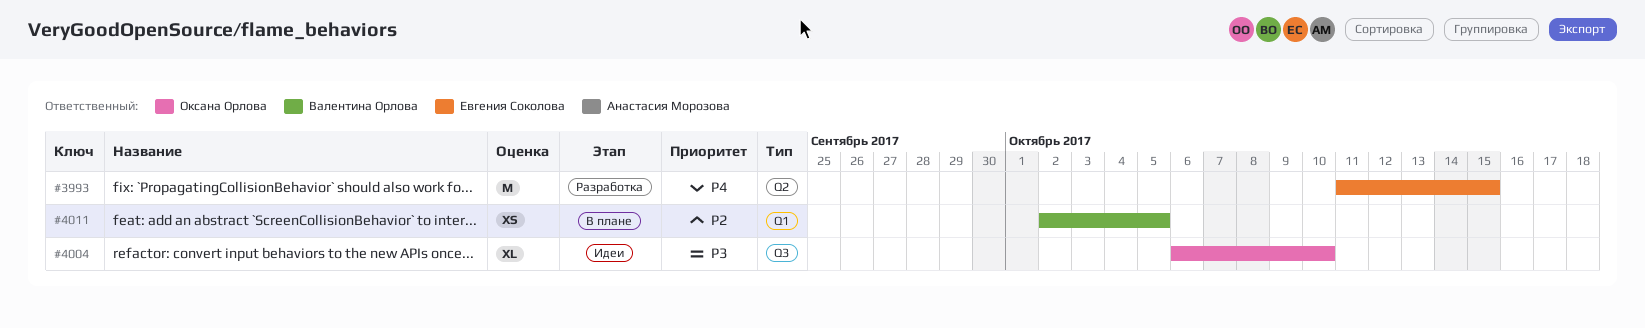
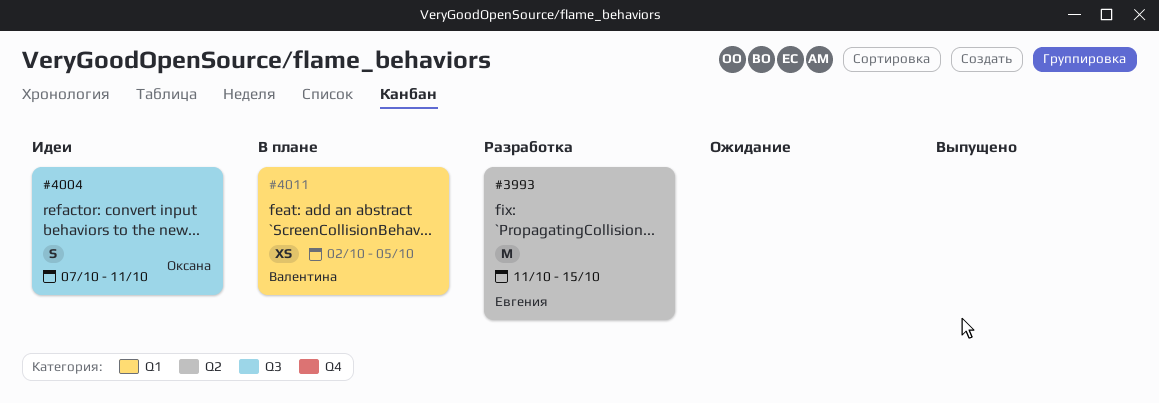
#4004, estimate: XL -> S
#4004, start: Oct 6 -> Oct 7
#4004, due: Oct 10 -> Oct 11

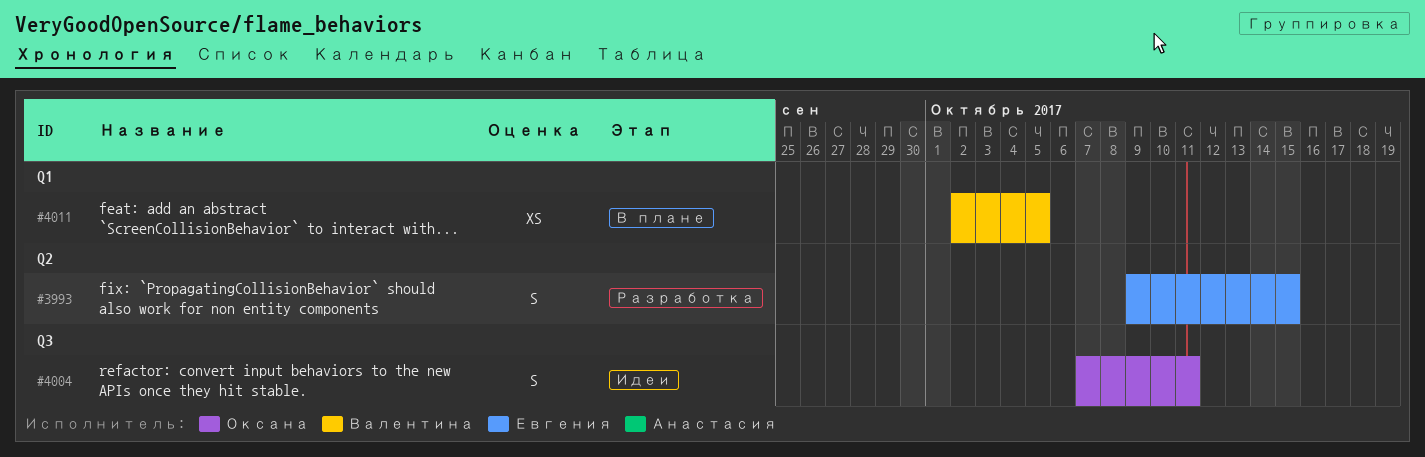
#3993, estimate: M -> S
#3993, start: Oct 11 -> Oct 9

